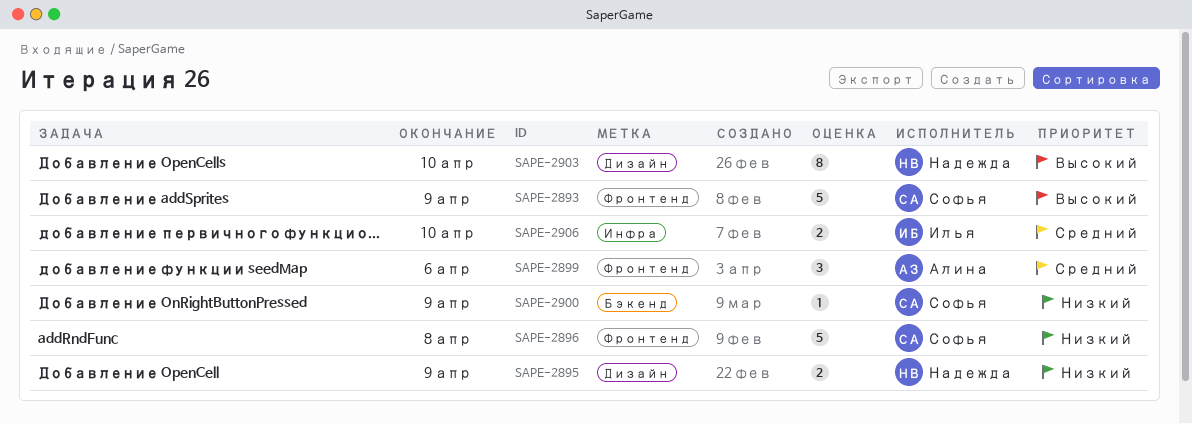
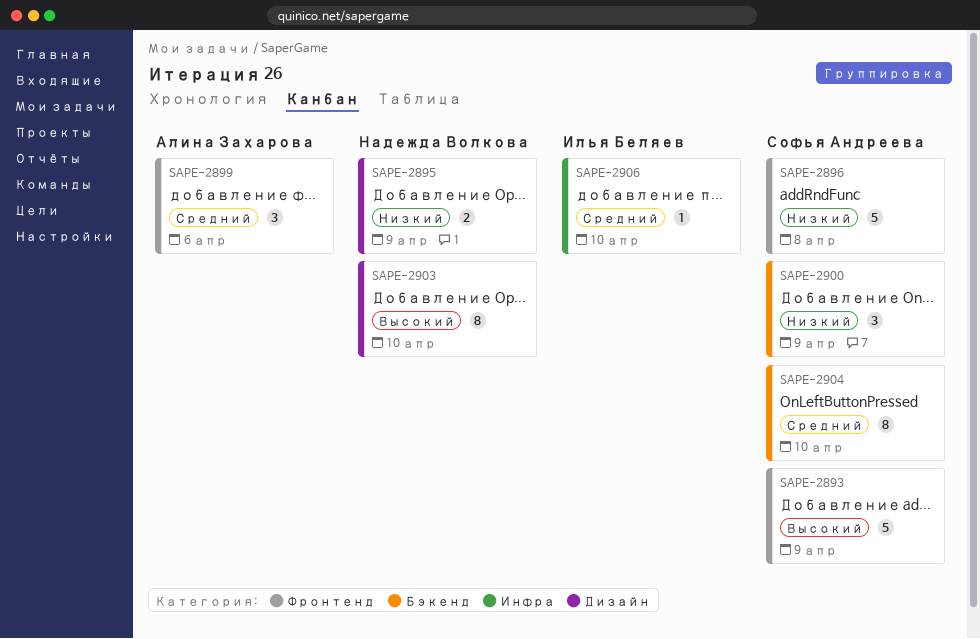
SAPE-2900, estimate: 1 -> 3
SAPE-2904: none -> present
SAPE-2906, estimate: 2 -> 1

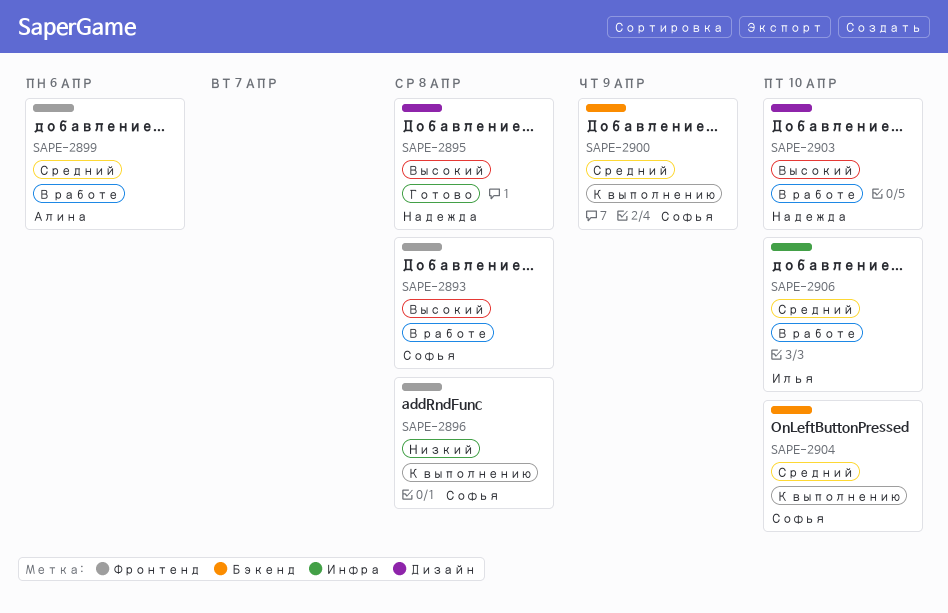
SAPE-2893, due: Apr 9 -> Apr 8
SAPE-2895, priority: Низкий -> Высокий
SAPE-2895, due: Apr 9 -> Apr 8
SAPE-2900, priority: Низкий -> Средний

